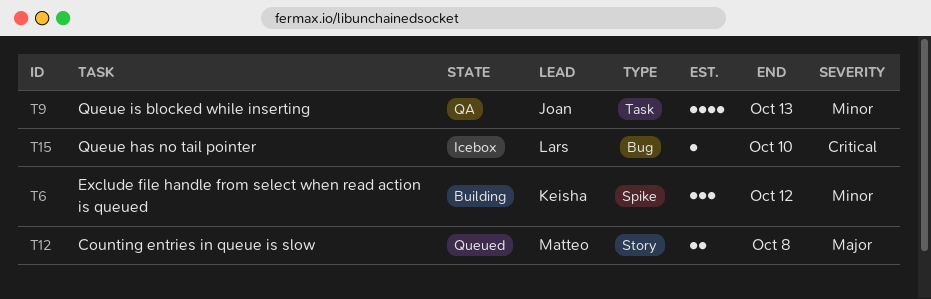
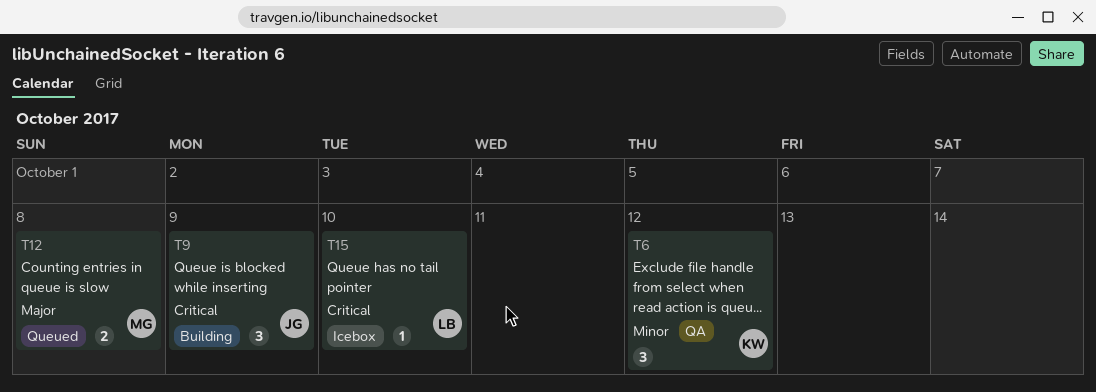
T6, status: Building -> QA
T9, status: QA -> Building
T9, priority: Minor -> Critical
T9, estimate: 4 -> 3
T9, due: Oct 13 -> Oct 9

